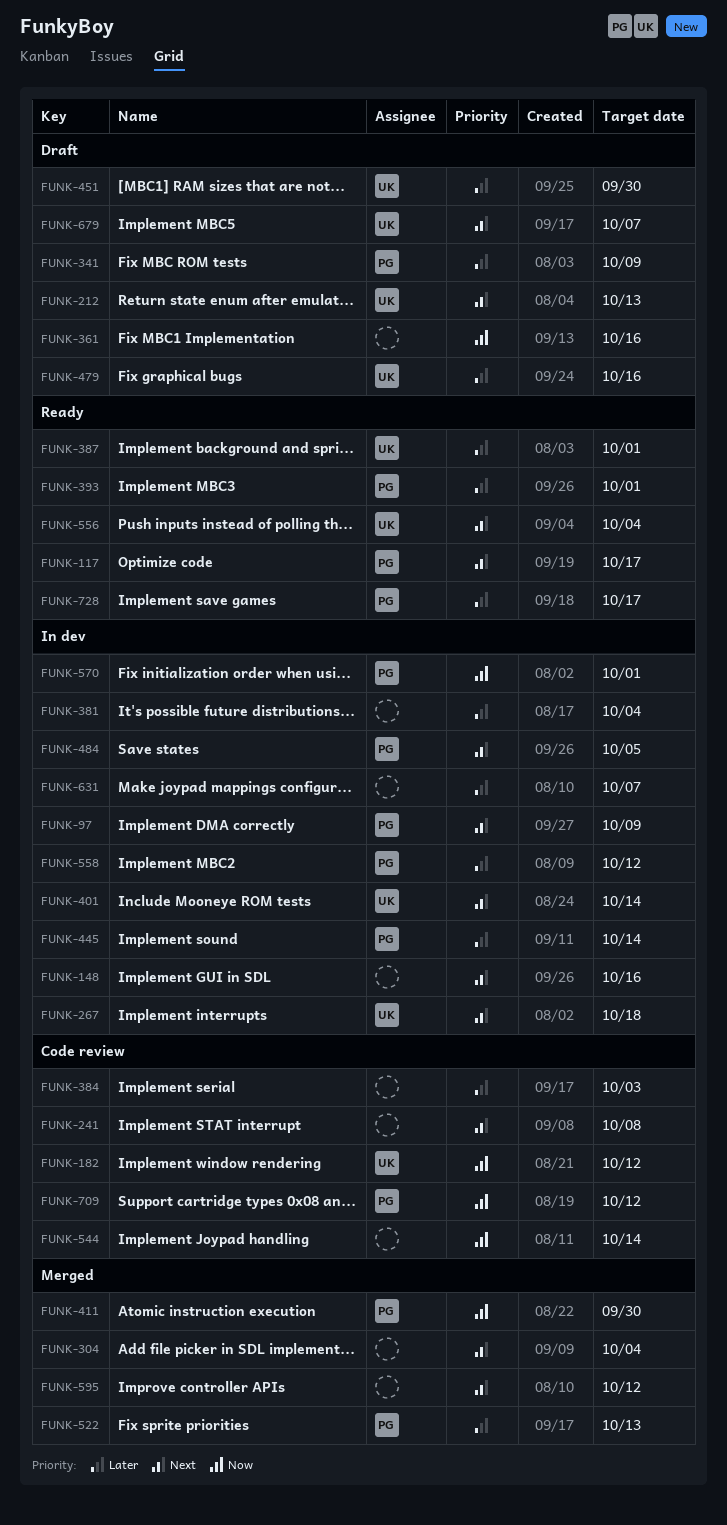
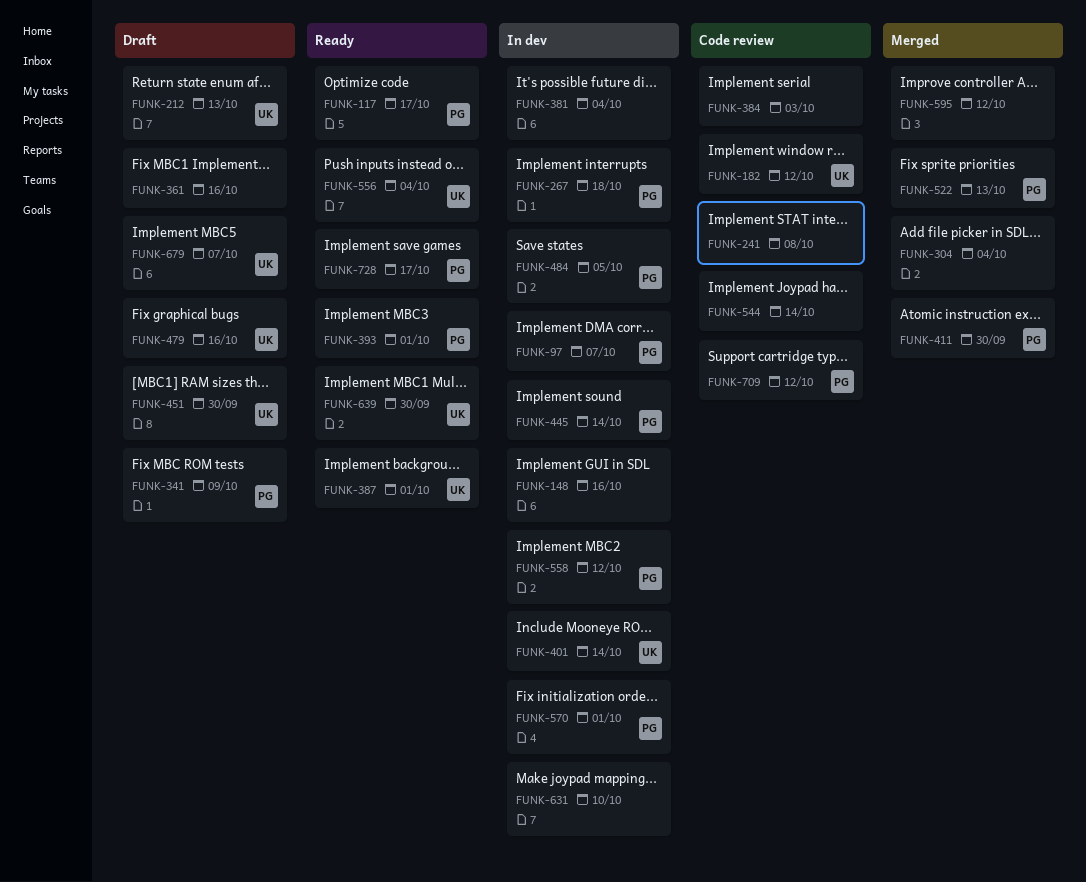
FUNK-97, due: Oct 9 -> Oct 7
FUNK-267, owner: UK -> PG
FUNK-631, due: Oct 7 -> Oct 10
FUNK-639: none -> present

